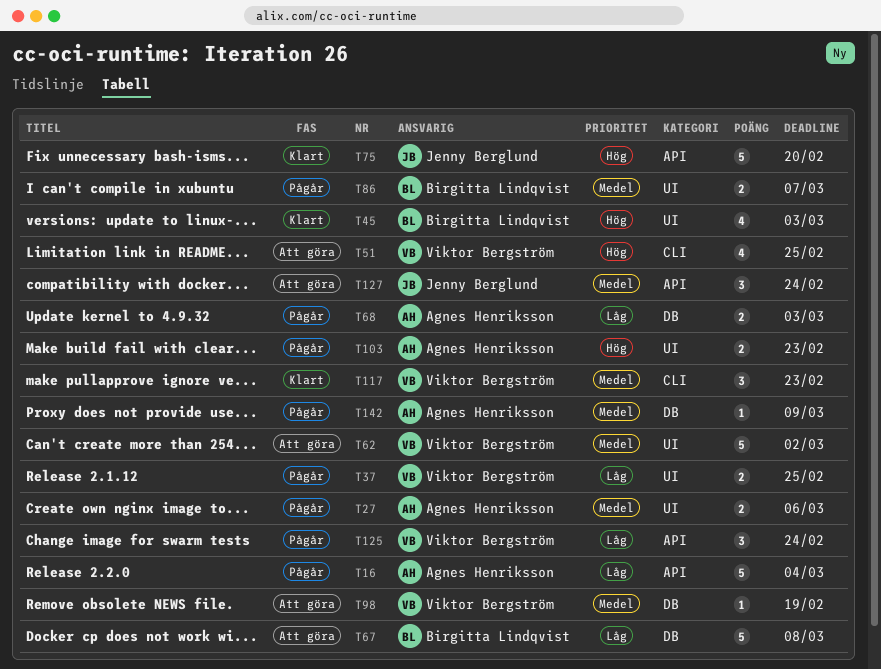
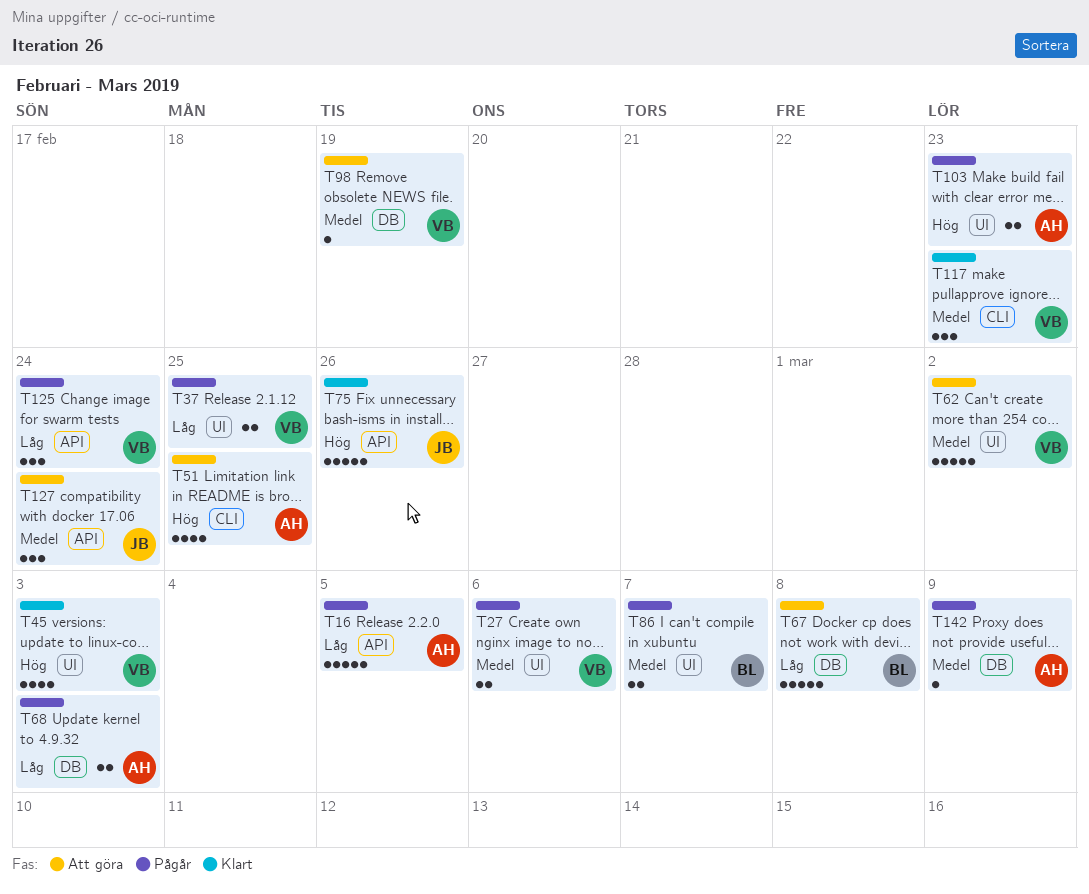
T16, due: Mar 4 -> Mar 5
T27, owner: Agnes Henriksson -> Viktor Bergström
T45, owner: Birgitta Lindqvist -> Viktor Bergström
T51, owner: Viktor Bergström -> Agnes Henriksson
T75, due: Feb 20 -> Feb 26

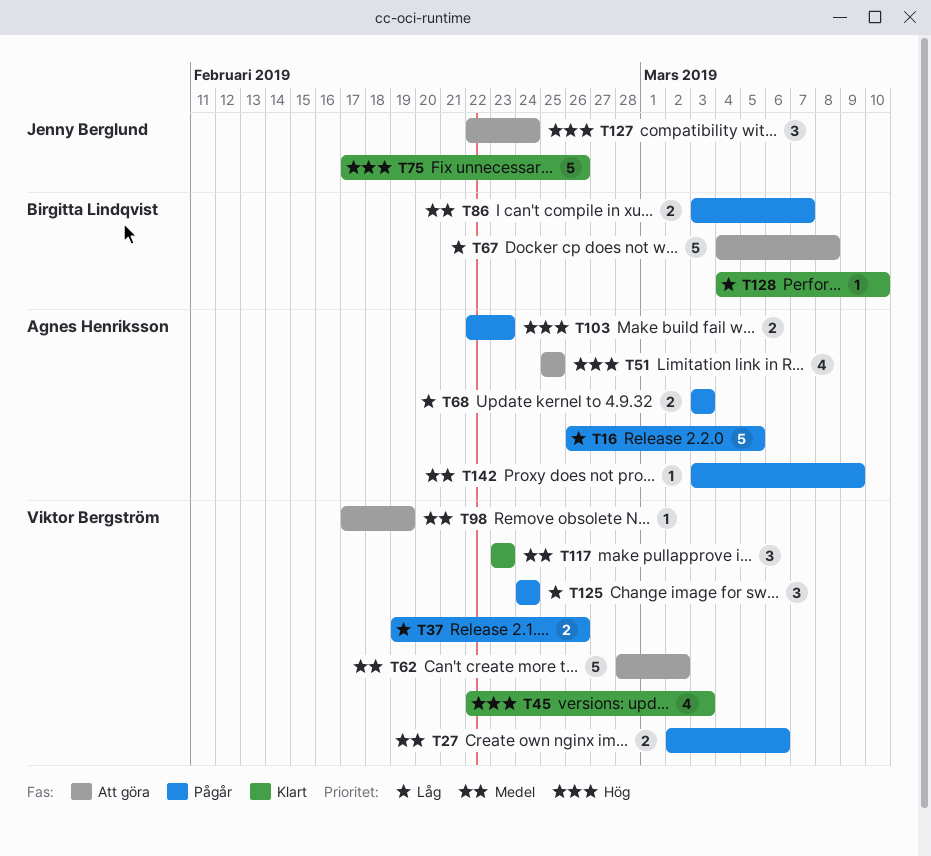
T37, due: Feb 25 -> Feb 26
T127, priority: Medel -> Hög
T128: none -> present

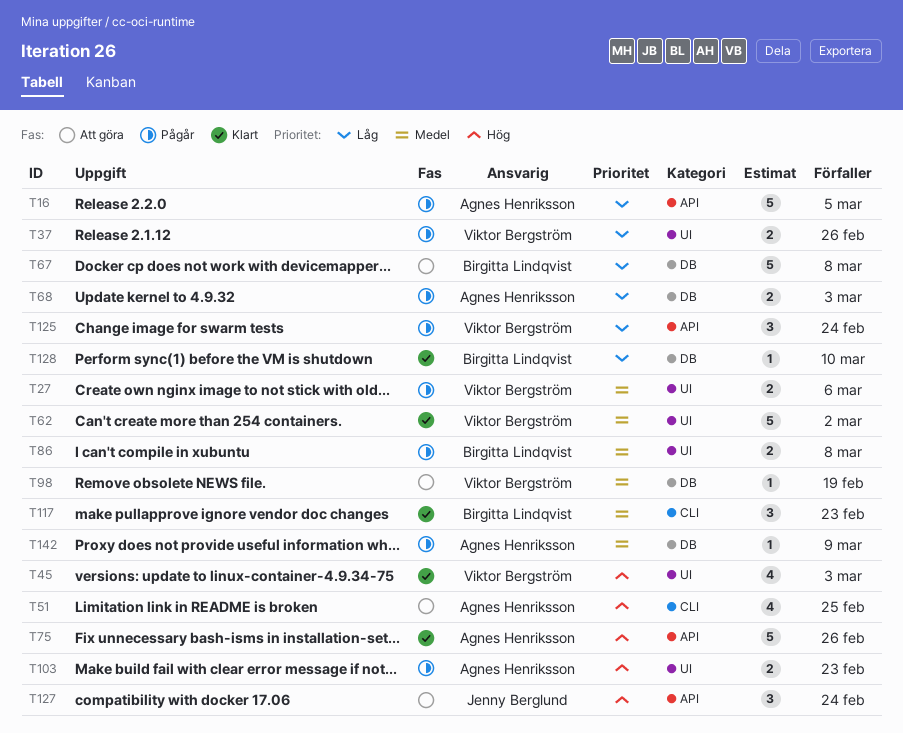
T62, status: Att göra -> Klart
T75, owner: Jenny Berglund -> Agnes Henriksson
T86, due: Mar 7 -> Mar 8
T117, owner: Viktor Bergström -> Birgitta Lindqvist

